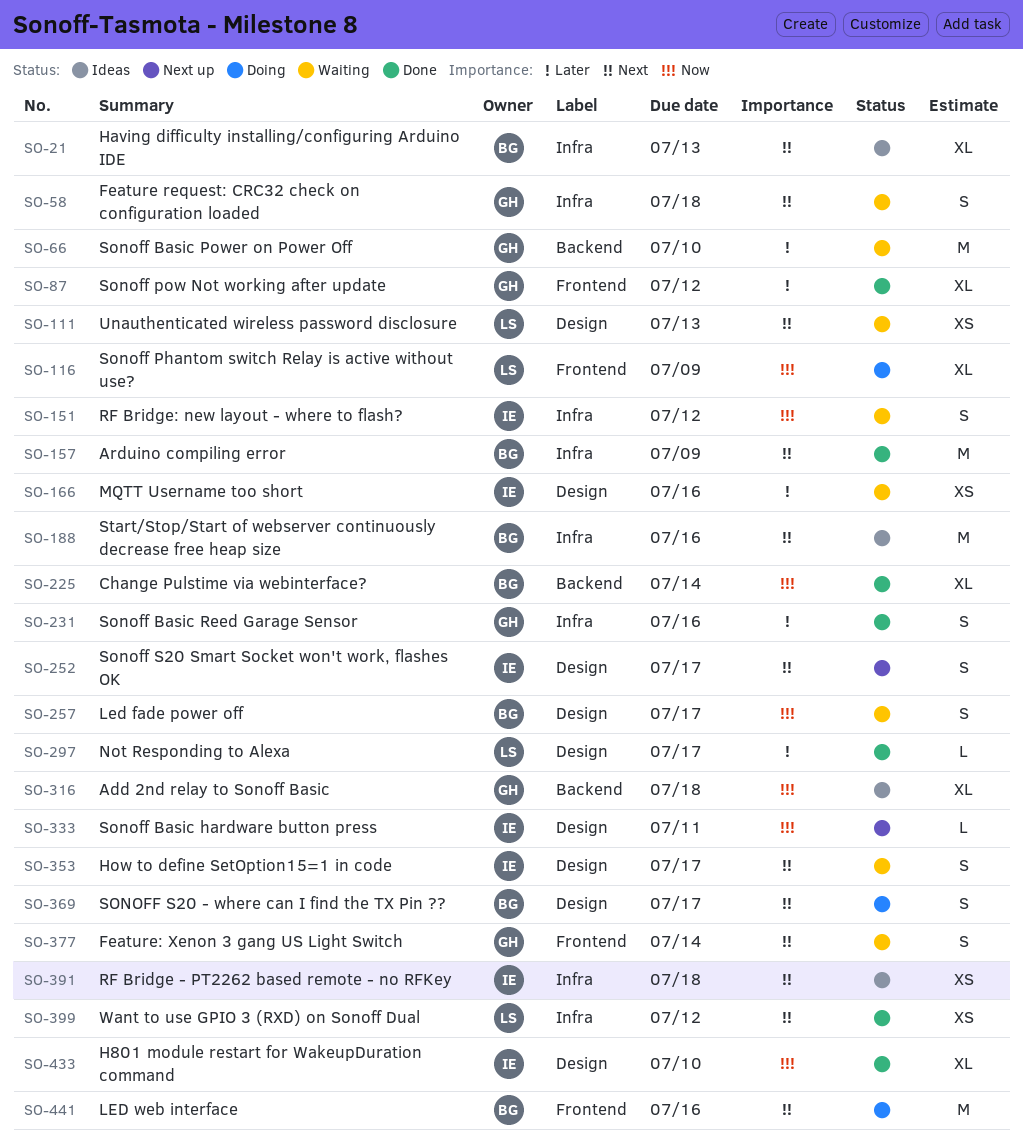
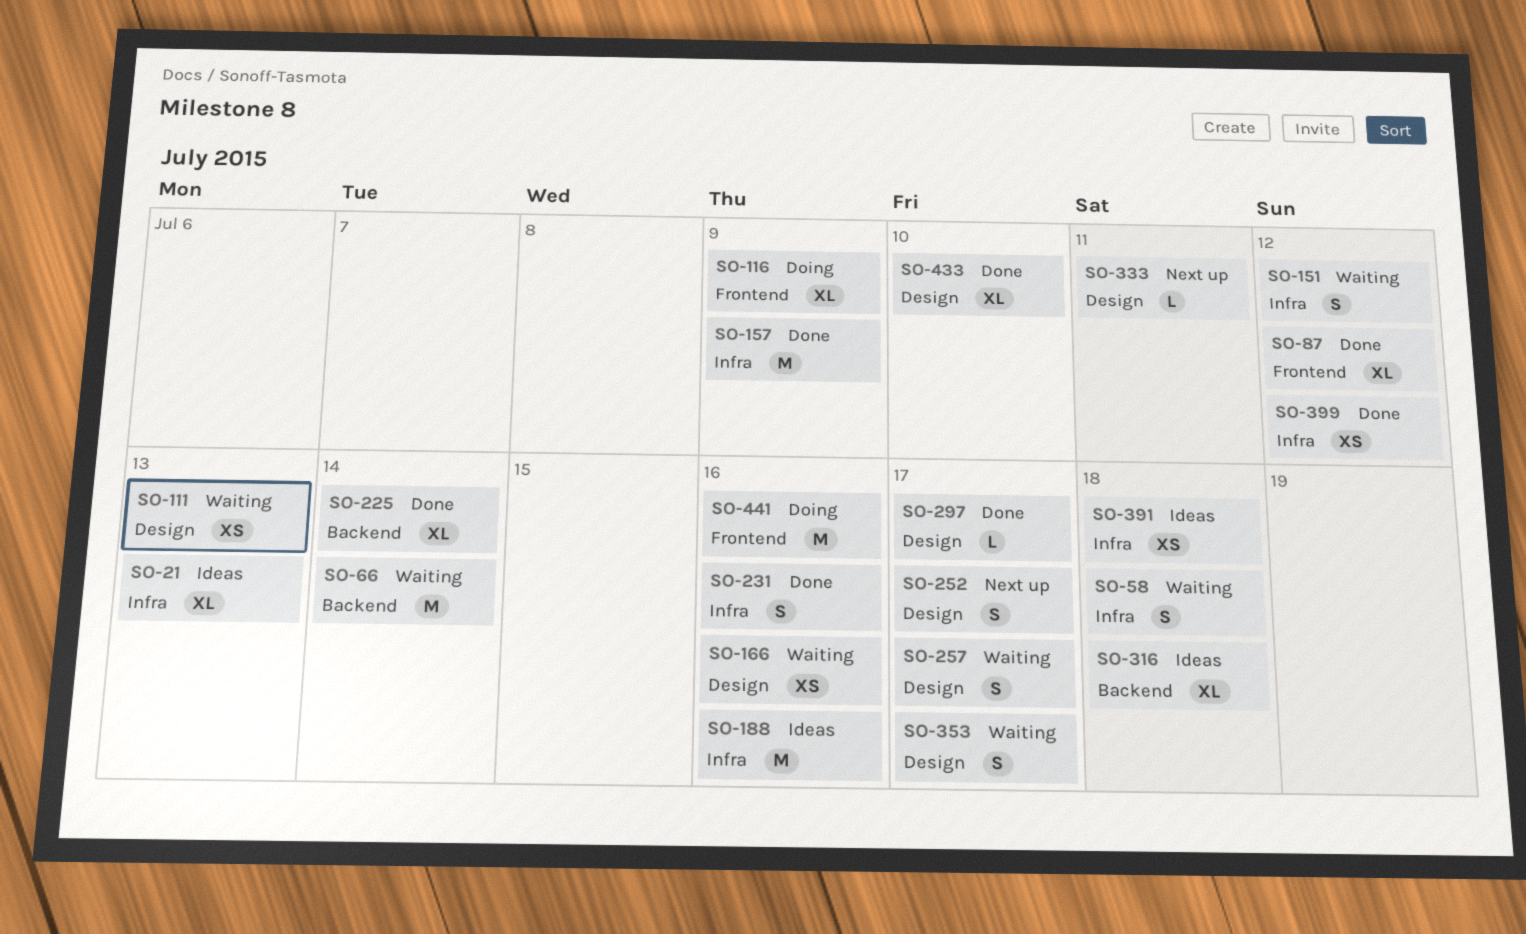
SO-66, due: Jul 10 -> Jul 14
SO-369: present -> none
SO-377: present -> none

